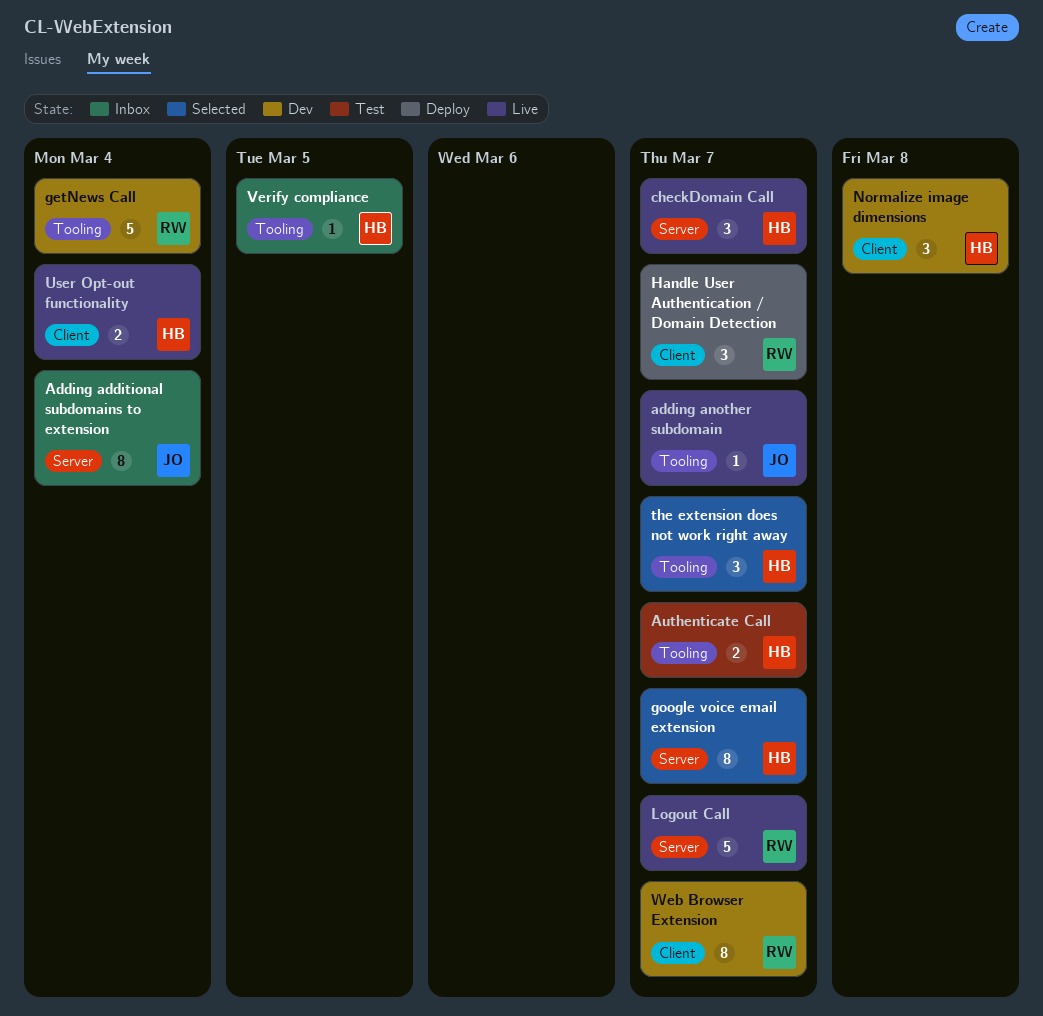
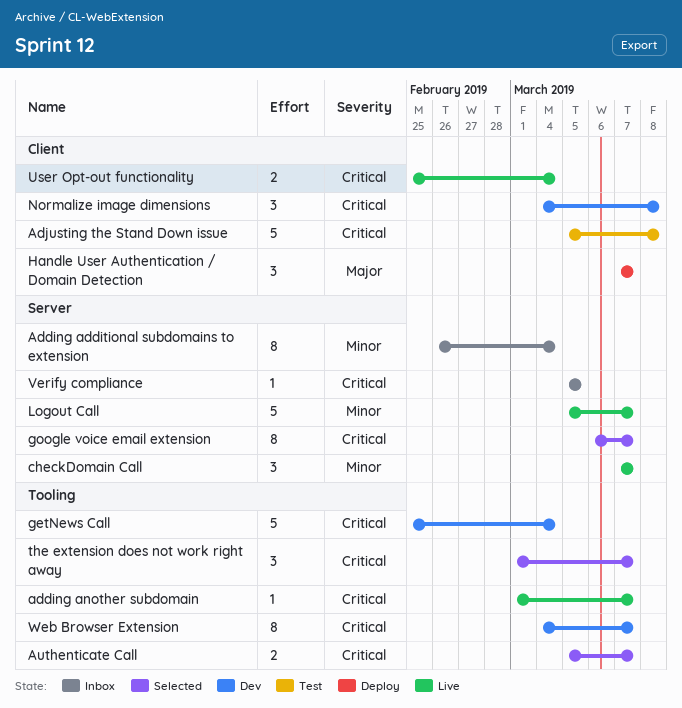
Adjusting the Stand Down issue: none -> present
Authenticate Call, status: Test -> Selected
Verify compliance, label: Tooling -> Server
Web Browser Extension, label: Client -> Tooling

